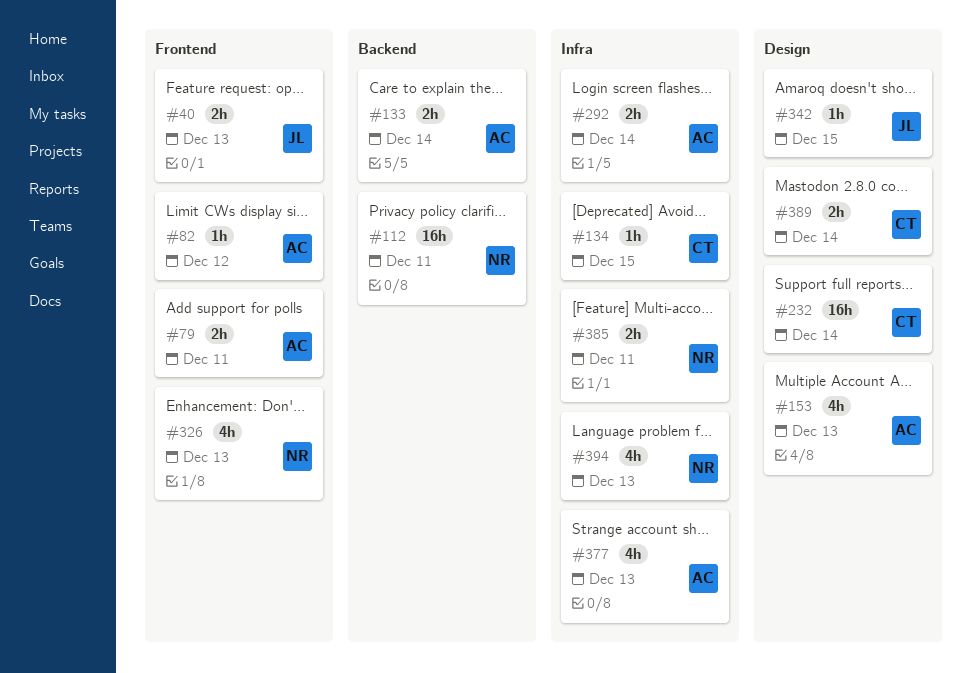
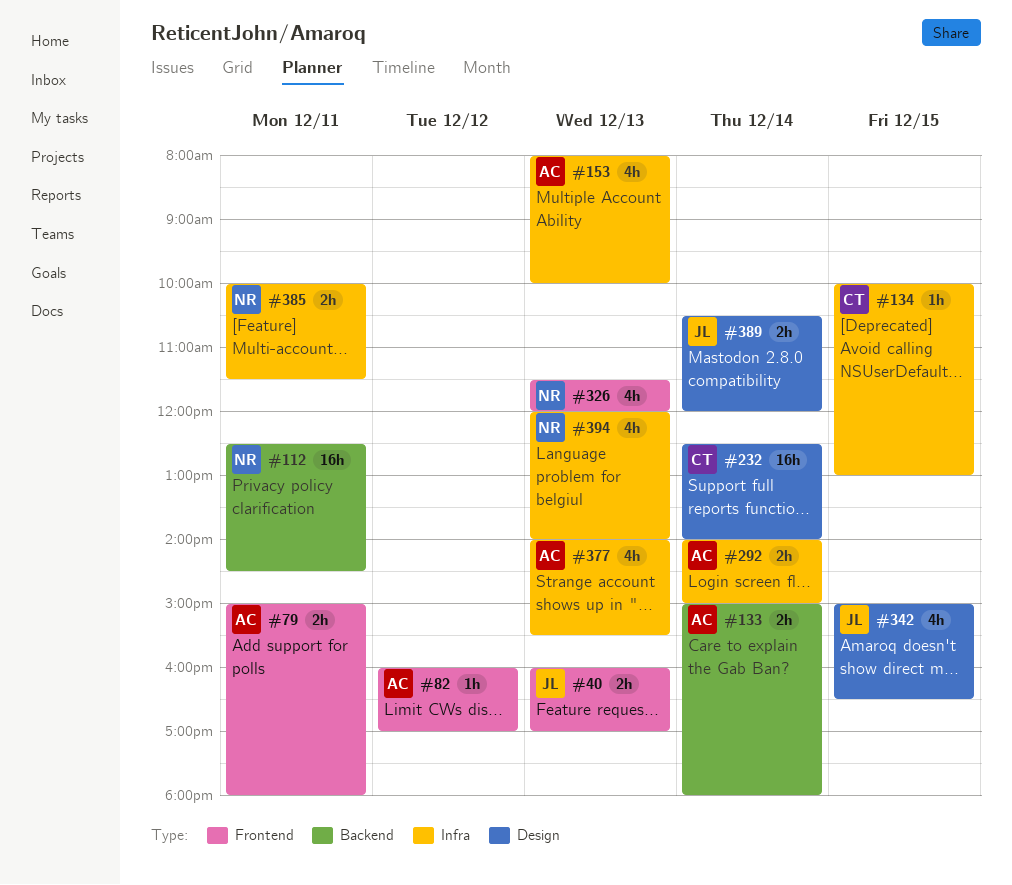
#153, label: Design -> Infra
#342, estimate: 1h -> 4h
#389, owner: CT -> JL

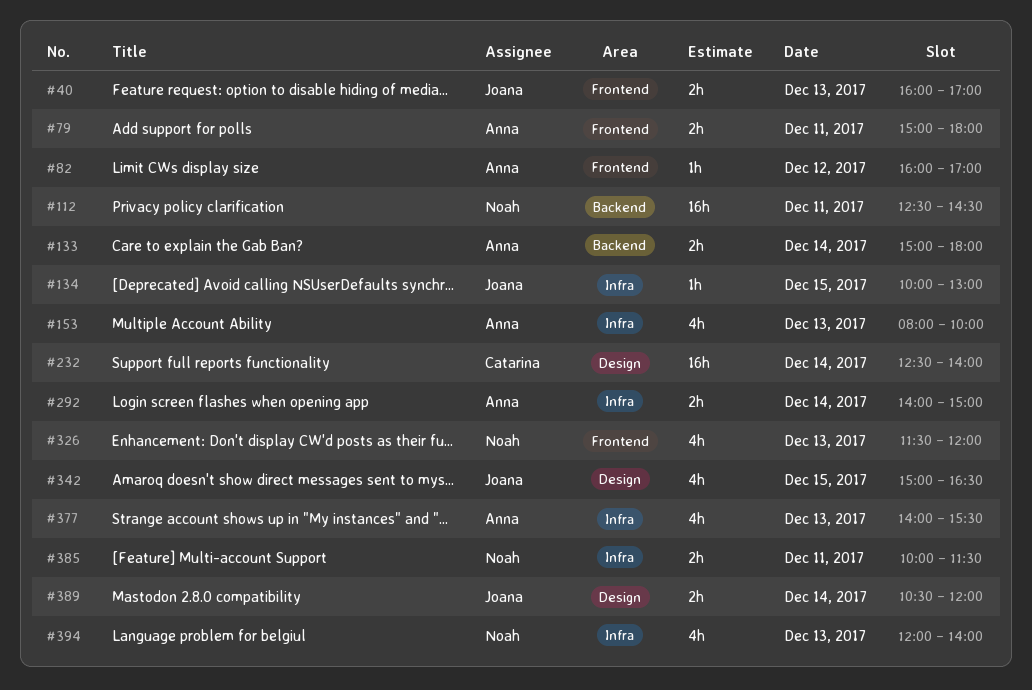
#134, owner: Catarina -> Joana

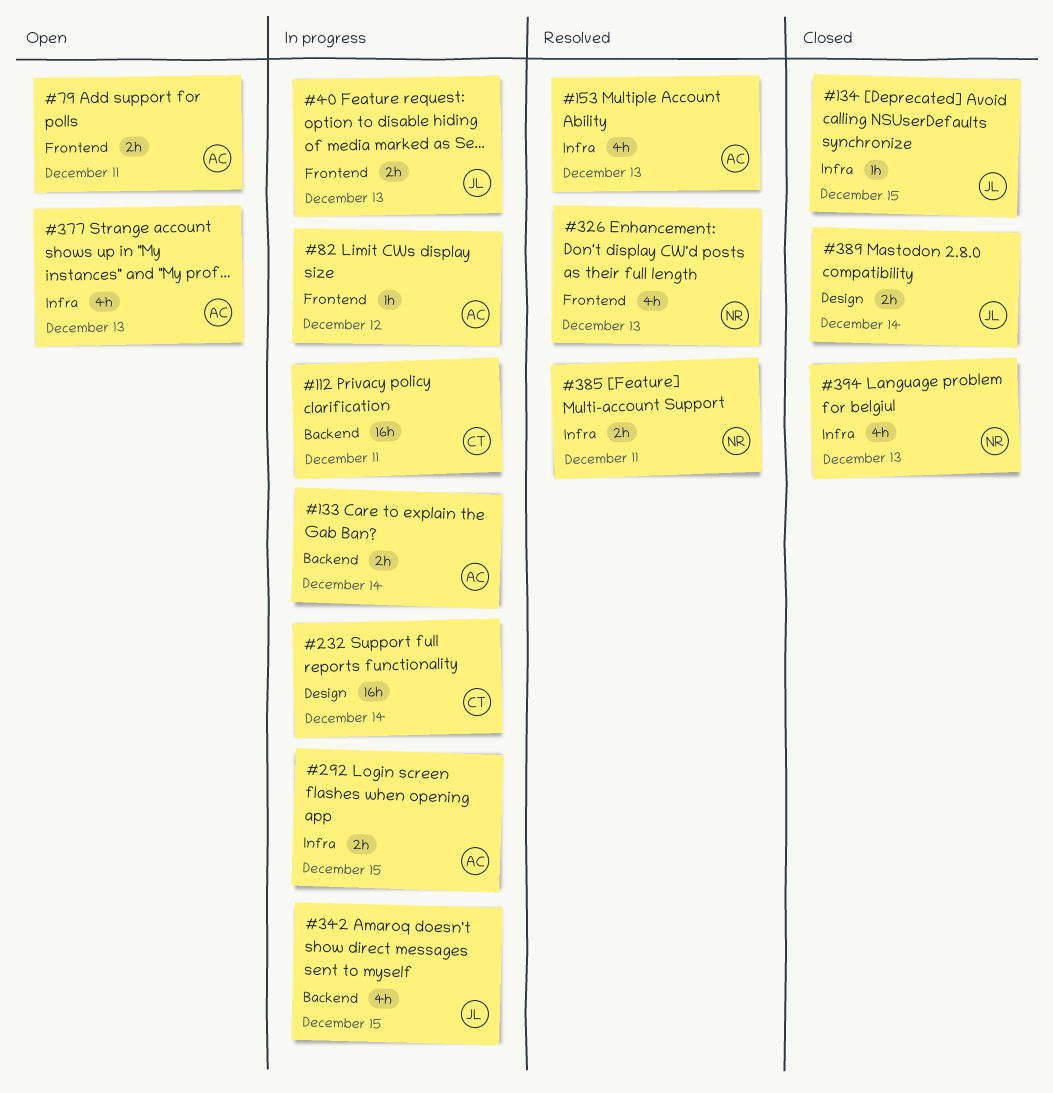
#112, owner: Noah -> Catarina
#292, day: Dec 14 -> Dec 15
#342, label: Design -> Backend

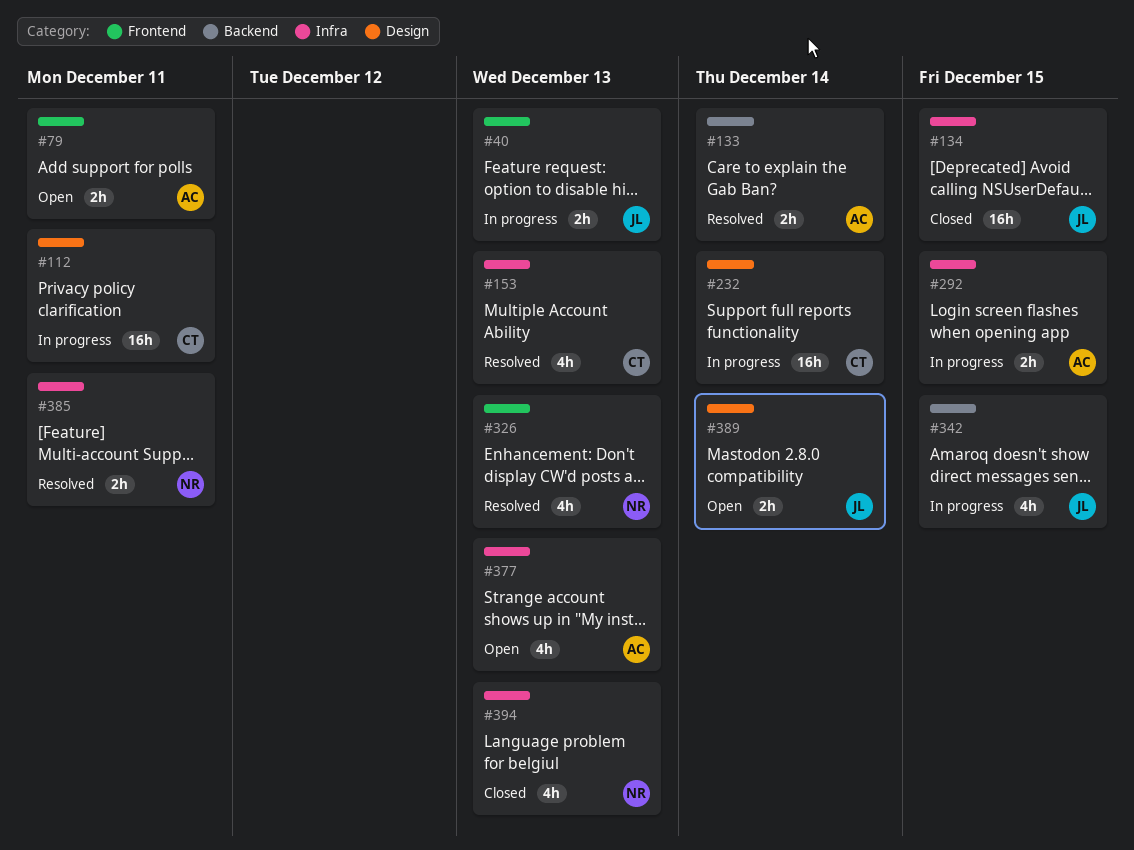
#82: present -> none
#112, label: Backend -> Design
#133, status: In progress -> Resolved
#134, estimate: 1h -> 16h
#153, owner: AC -> CT
#389, status: Closed -> Open

